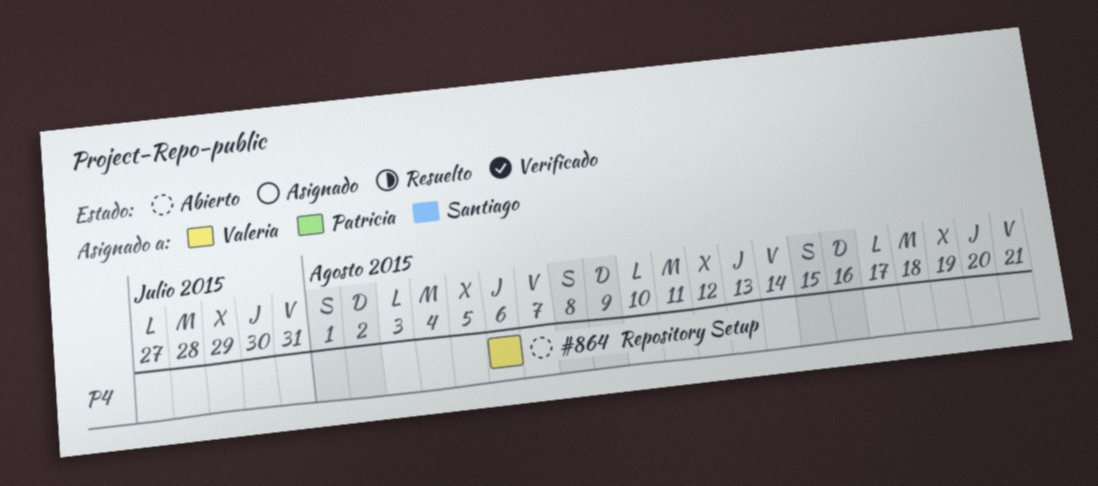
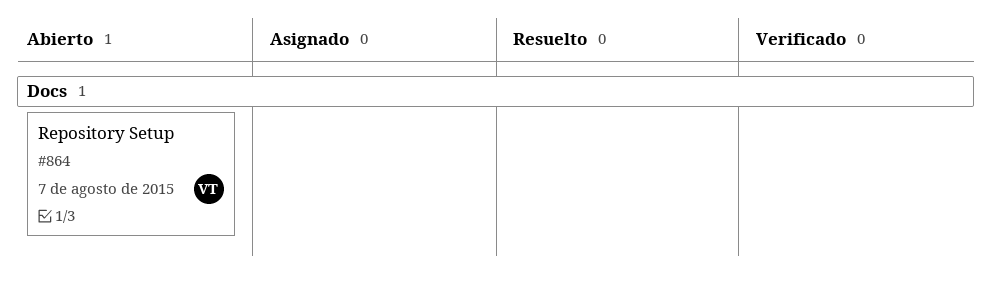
#864, due: Aug 6 -> Aug 7

